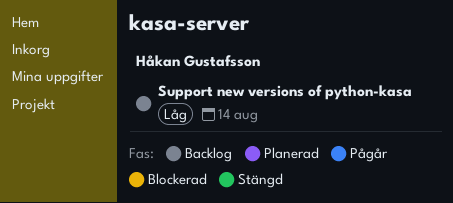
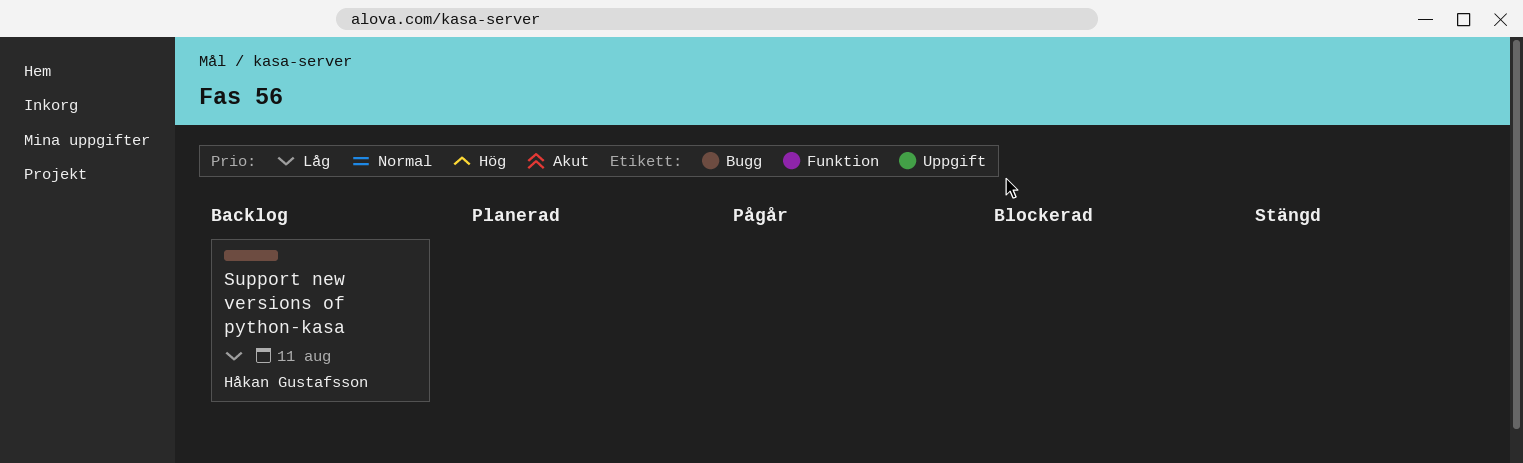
Support new versions of python-kasa, due: Aug 14 -> Aug 11

